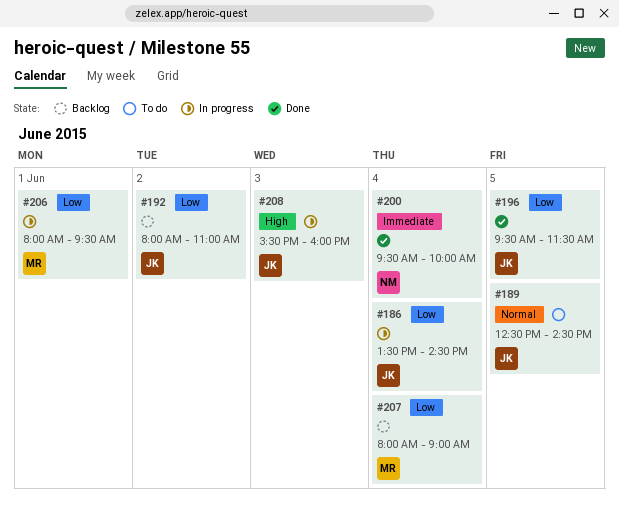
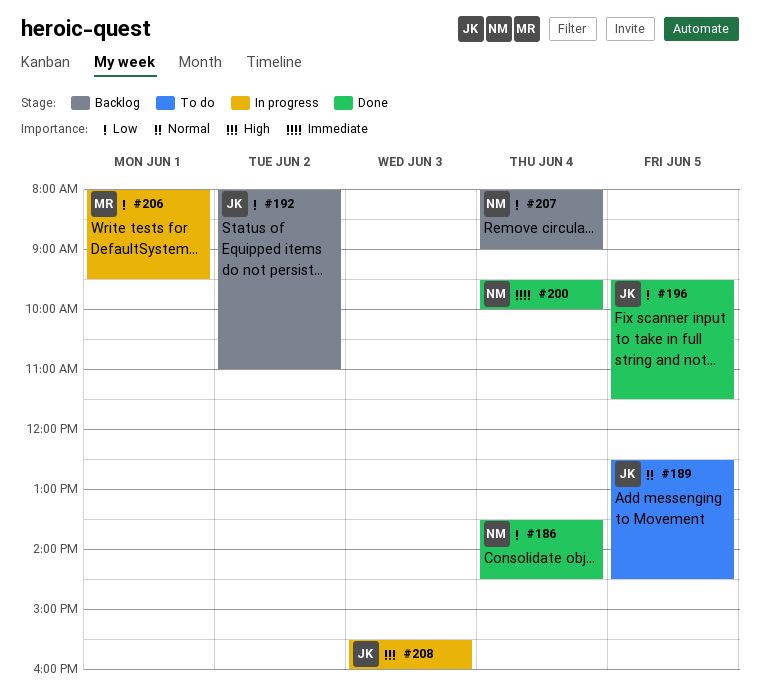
#186, status: In progress -> Done
#186, owner: JK -> NM
#207, owner: MR -> NM

